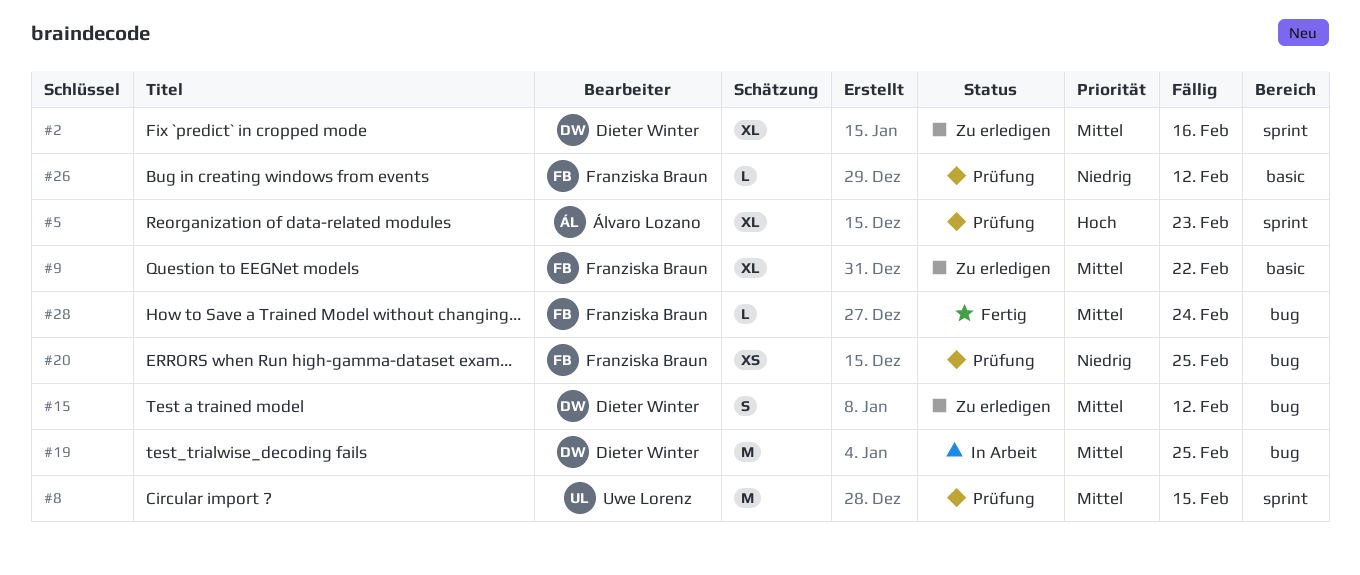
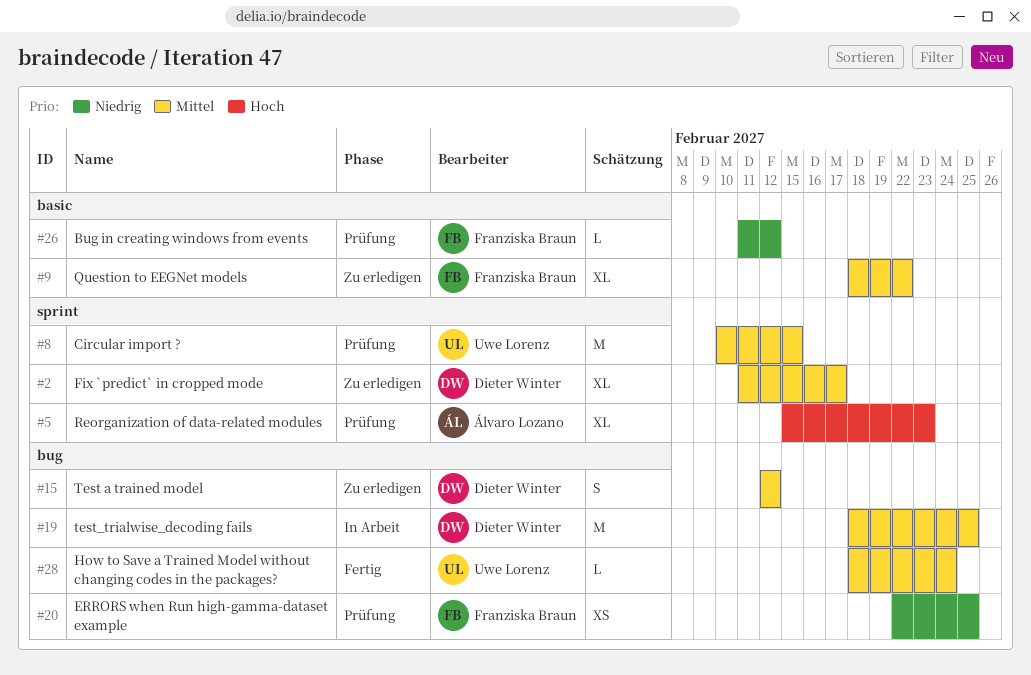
#2, due: Feb 16 -> Feb 17
#28, owner: Franziska Braun -> Uwe Lorenz

